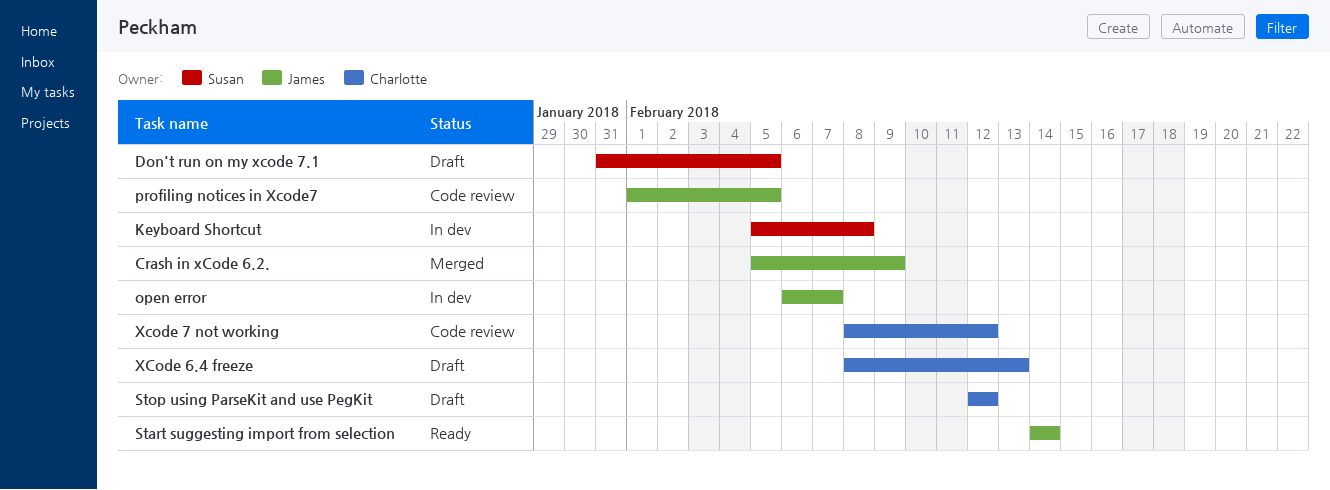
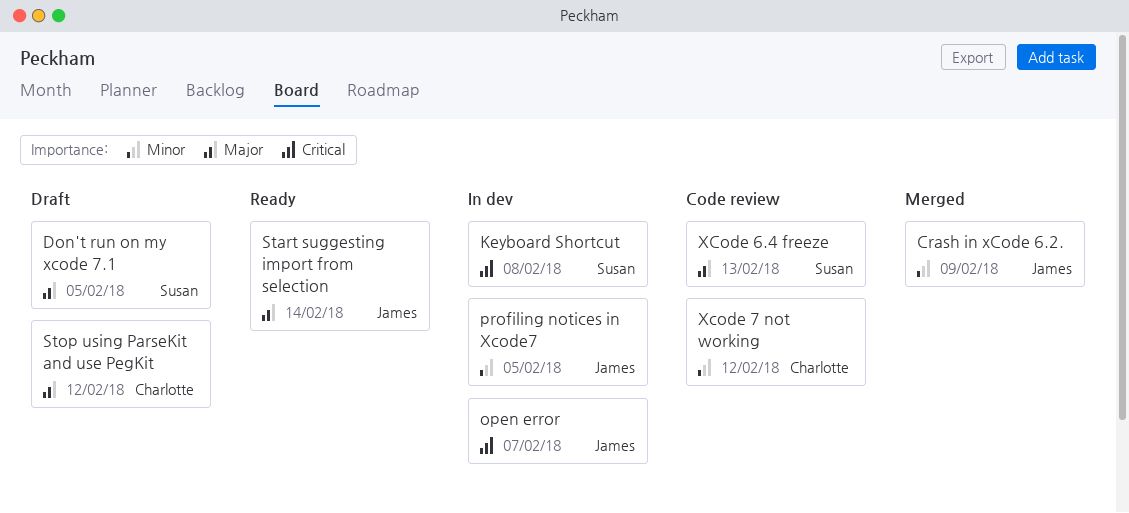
profiling notices in Xcode7, status: Code review -> In dev
XCode 6.4 freeze, status: Draft -> Code review
XCode 6.4 freeze, owner: Charlotte -> Susan

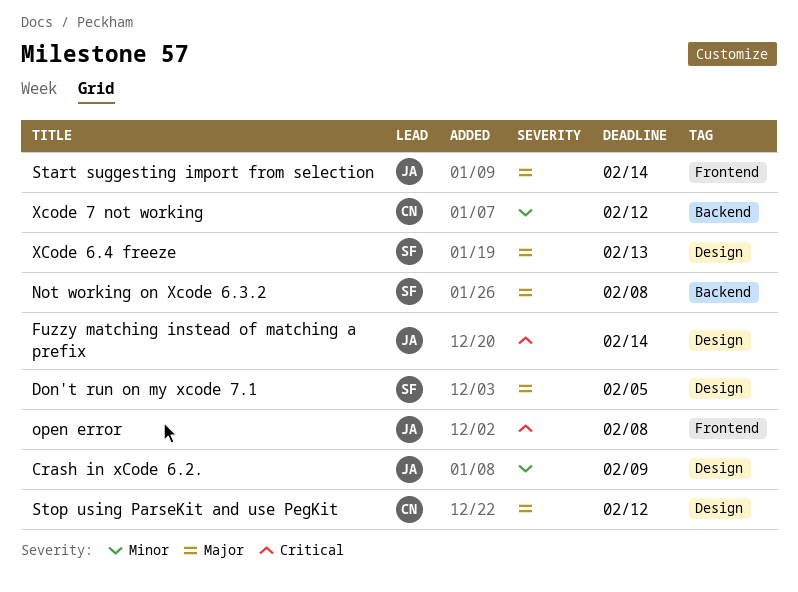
Fuzzy matching instead of matching a prefix: none -> present
Keyboard Shortcut: present -> none
Not working on Xcode 6.3.2: none -> present
open error, due: Feb 7 -> Feb 8
profiling notices in Xcode7: present -> none

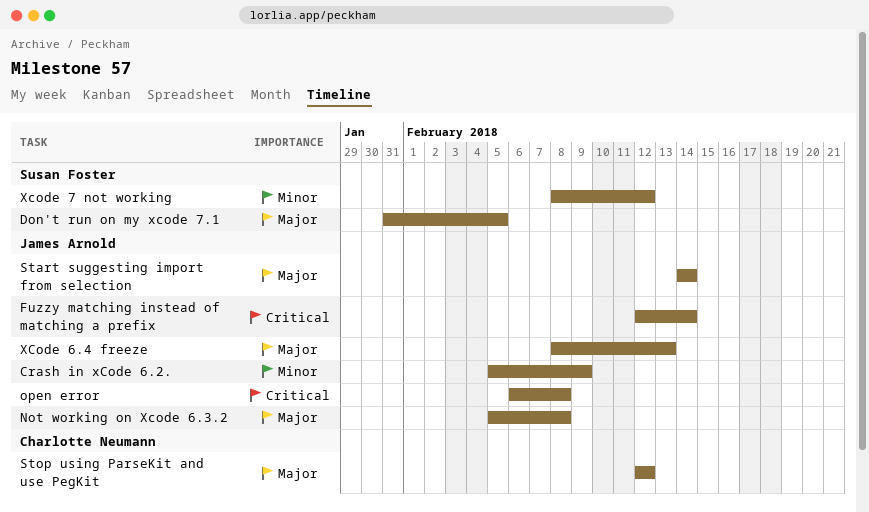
Not working on Xcode 6.3.2, owner: Susan Foster -> James Arnold
XCode 6.4 freeze, owner: Susan Foster -> James Arnold
Xcode 7 not working, owner: Charlotte Neumann -> Susan Foster

